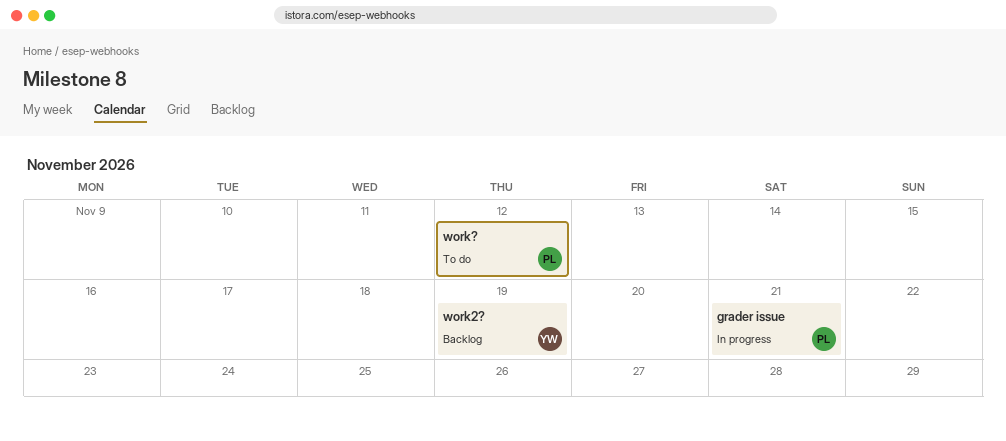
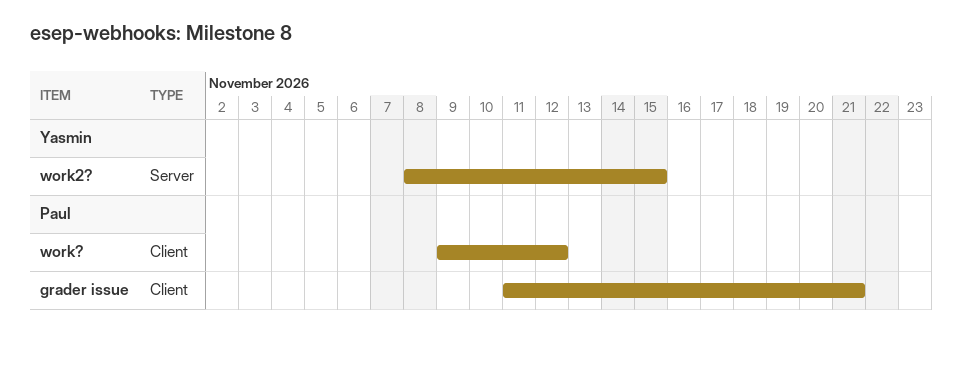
work2?, due: Nov 19 -> Nov 15

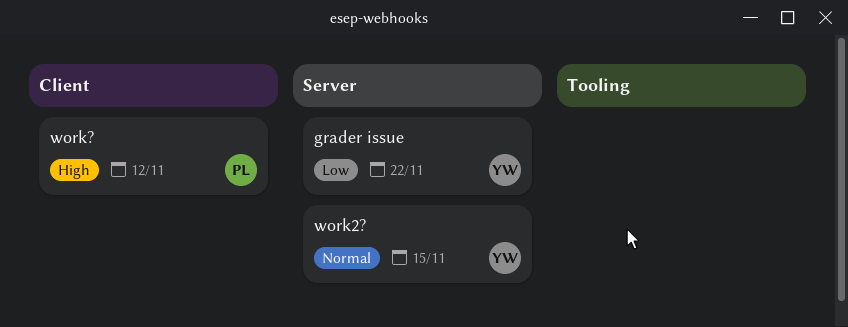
grader issue, owner: Paul -> Yasmin
grader issue, label: Client -> Server
grader issue, due: Nov 21 -> Nov 22

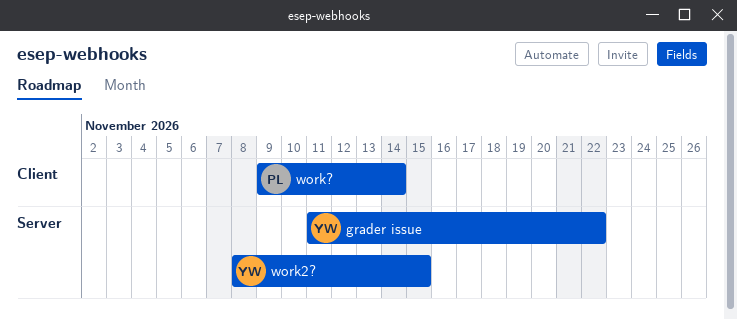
work?, due: Nov 12 -> Nov 14

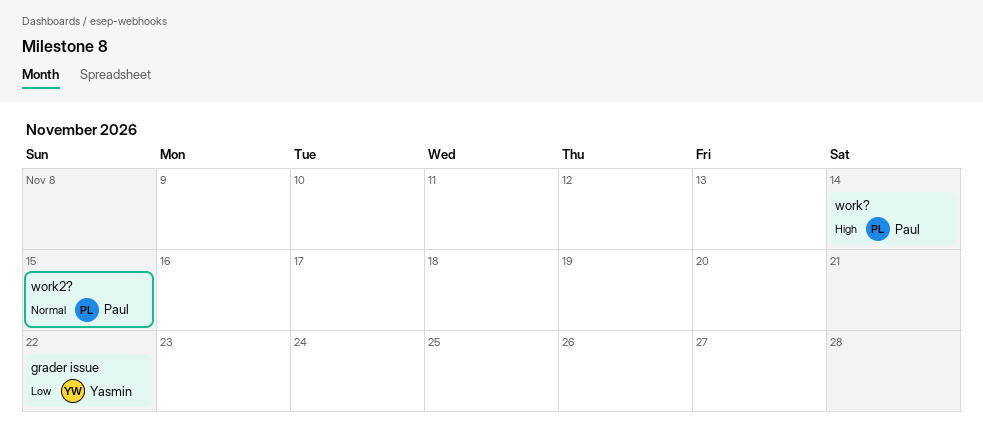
work2?, owner: Yasmin -> Paul

